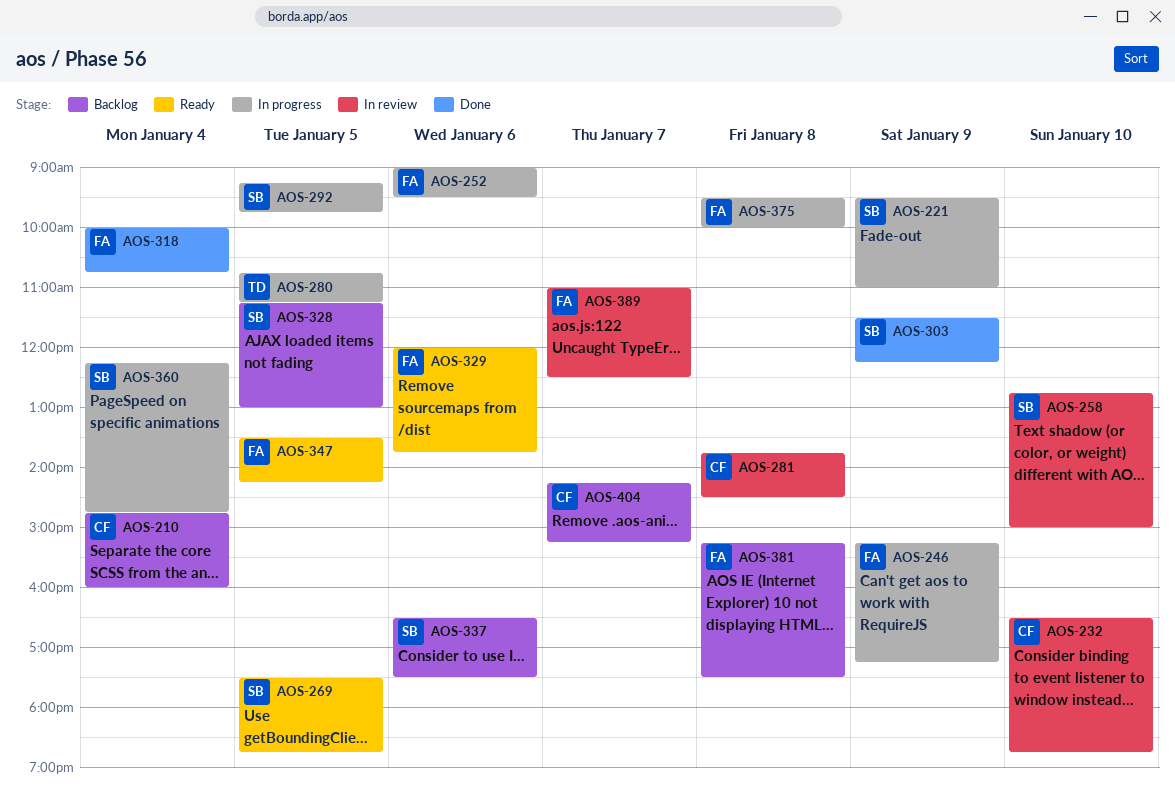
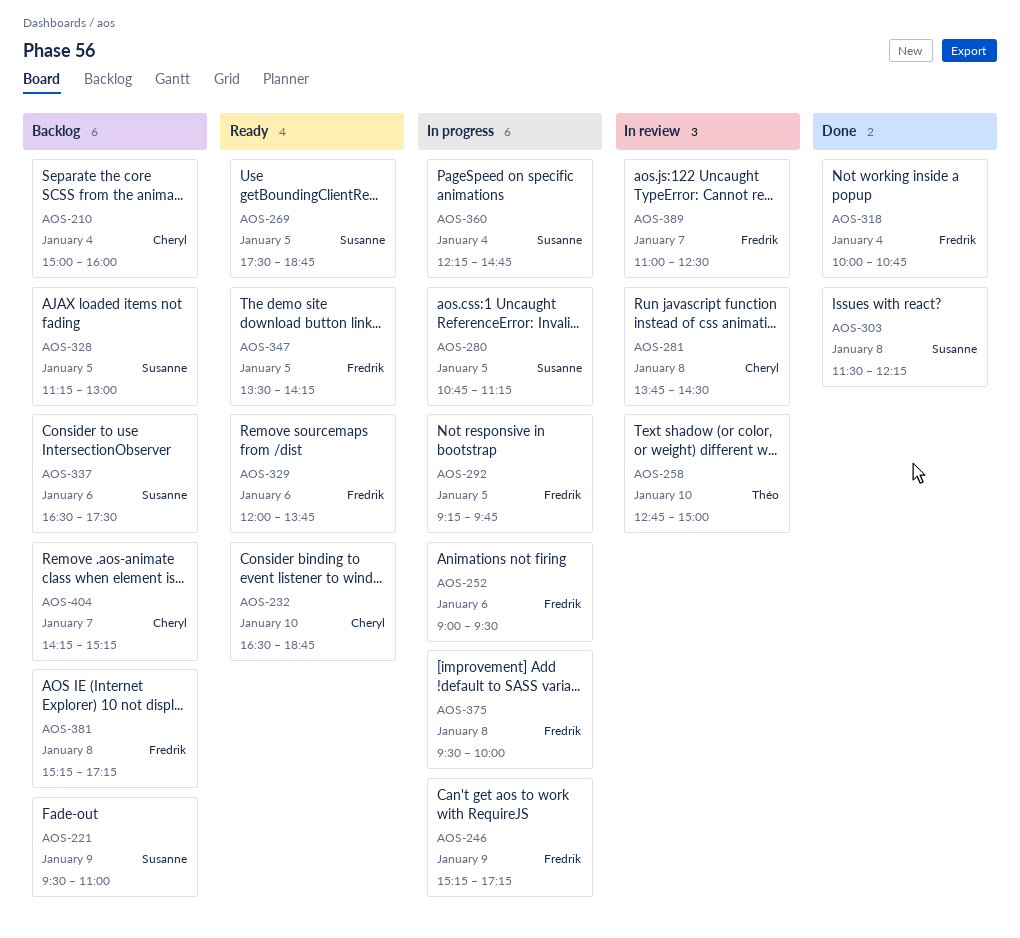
AOS-210, begins: 14:45 -> 15:00
AOS-221, status: In progress -> Backlog
AOS-232, status: In review -> Ready
AOS-258, owner: Susanne -> Théo
AOS-280, owner: Théo -> Susanne
AOS-292, owner: Susanne -> Fredrik
AOS-303, day: Jan 9 -> Jan 8
AOS-381, ends: 17:30 -> 17:15

